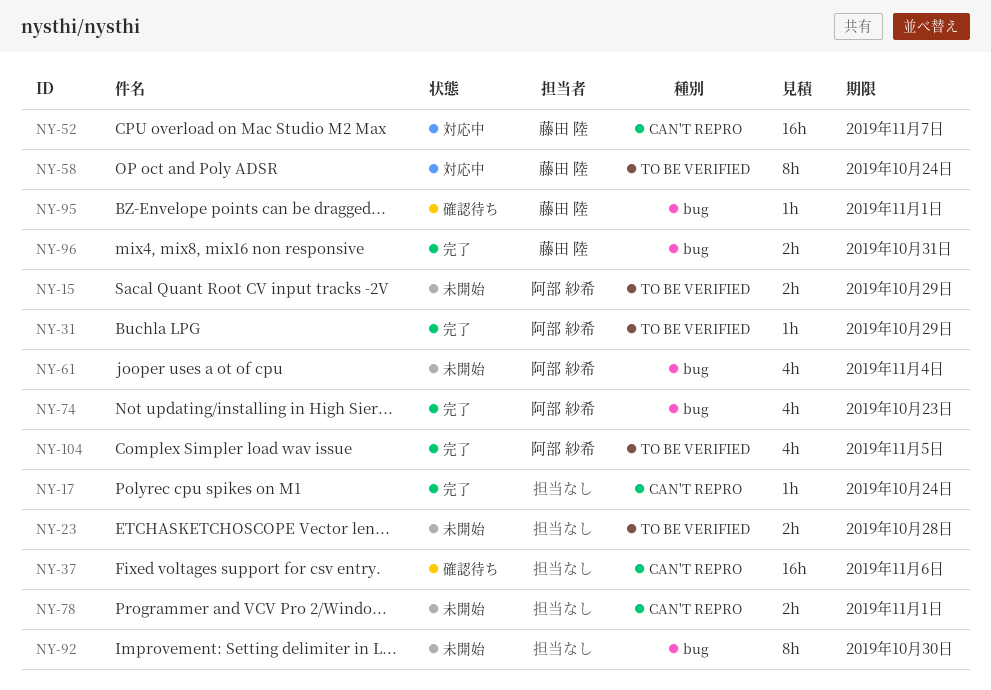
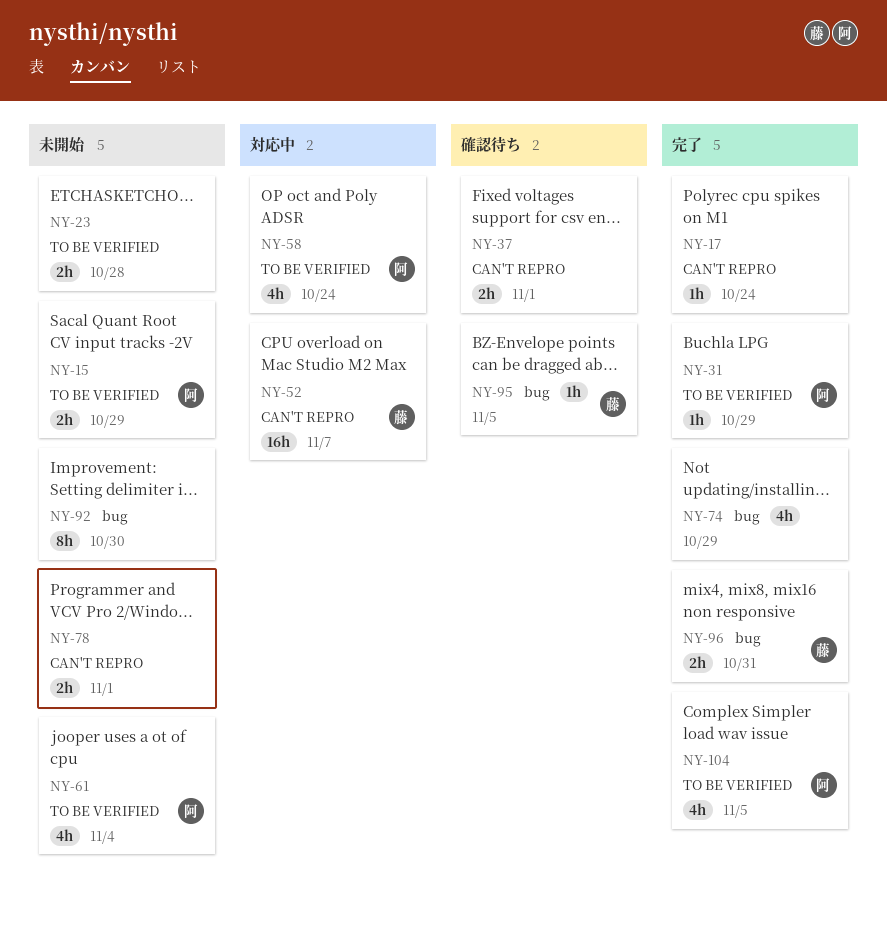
NY-37, estimate: 16h -> 2h
NY-37, due: Nov 6 -> Nov 1
NY-58, owner: 藤田 陸 -> 阿部 紗希
NY-58, estimate: 8h -> 4h
NY-61, label: bug -> TO BE VERIFIED
NY-74, owner: 阿部 紗希 -> none
NY-74, due: Oct 23 -> Oct 29
NY-95, due: Nov 1 -> Nov 5

